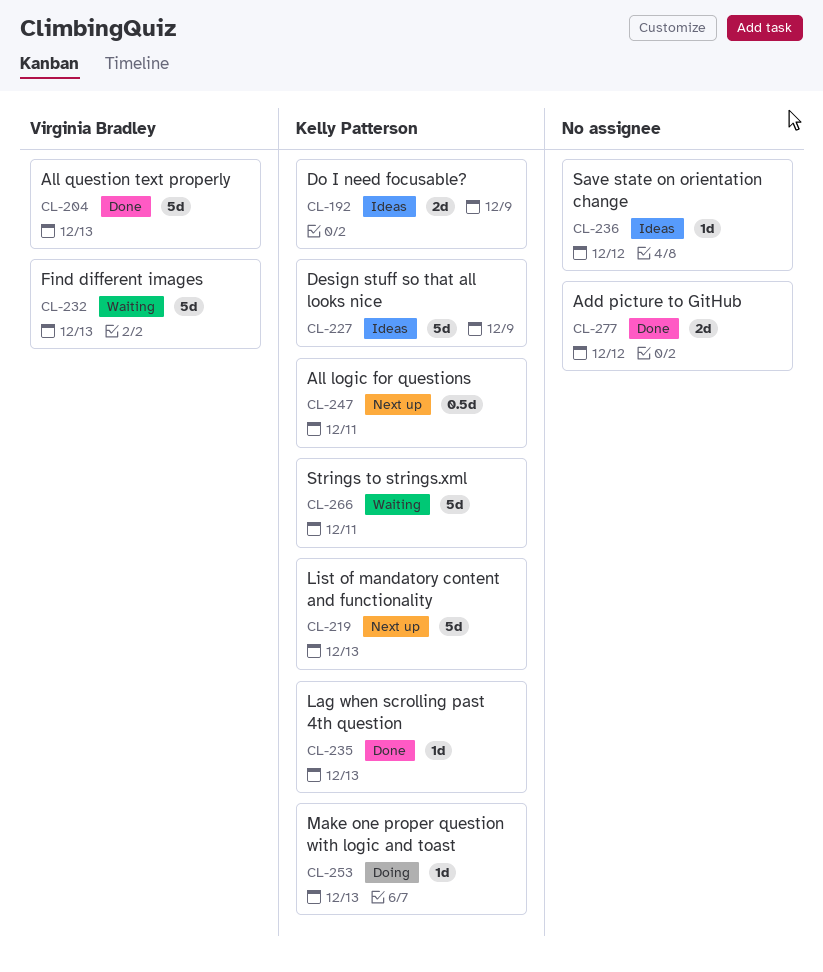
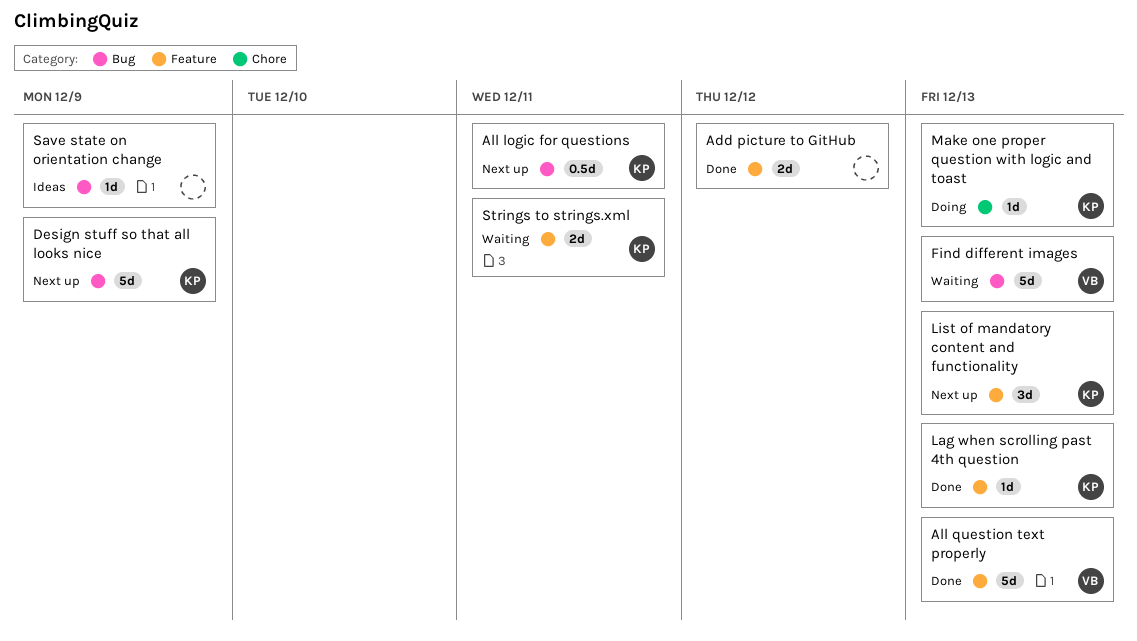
Design stuff so that all looks nice, status: Ideas -> Next up
Do I need focusable?: present -> none
List of mandatory content and functionality, estimate: 5d -> 3d
Save state on orientation change, due: Dec 12 -> Dec 9
Strings to strings.xml, estimate: 5d -> 2d

